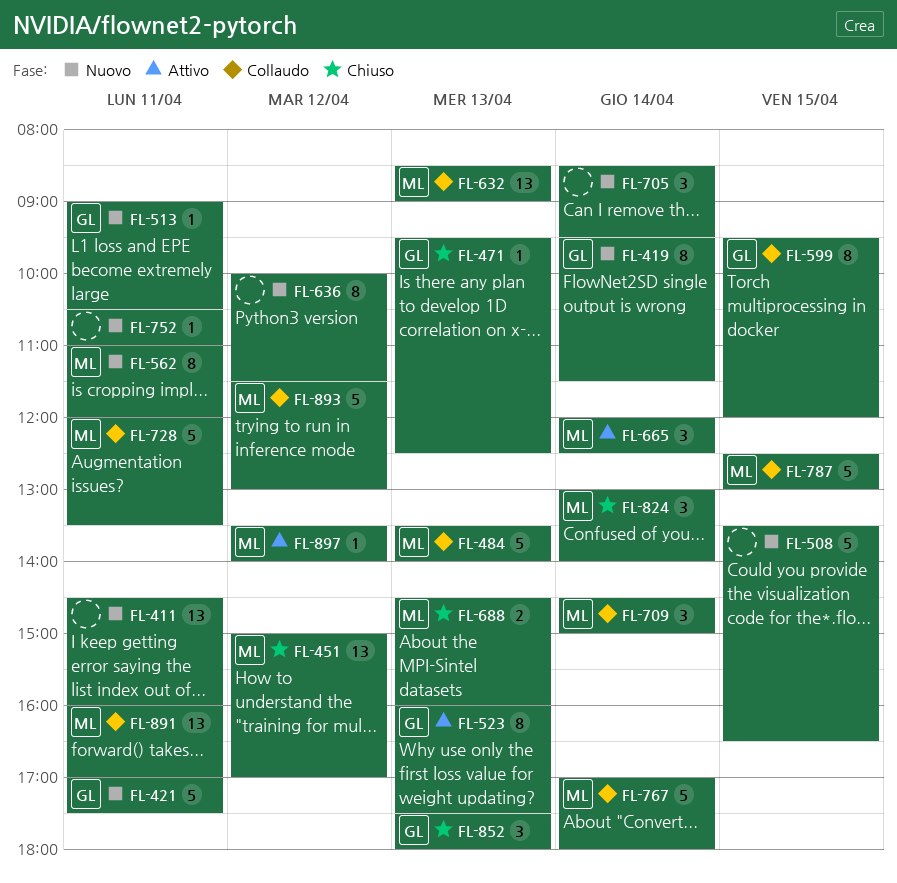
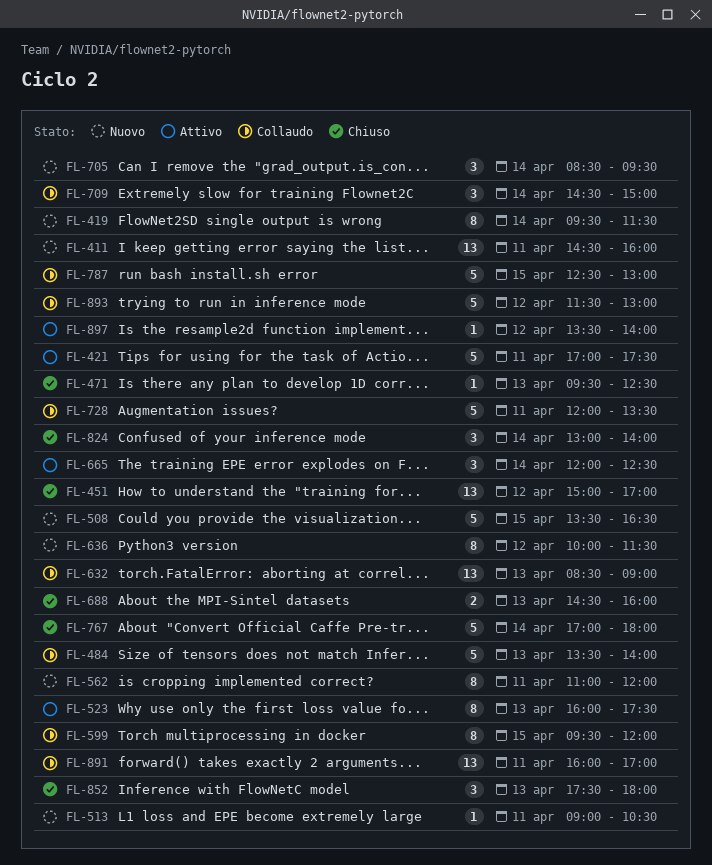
FL-421, status: Nuovo -> Attivo
FL-752: present -> none
FL-767, status: Collaudo -> Chiuso

